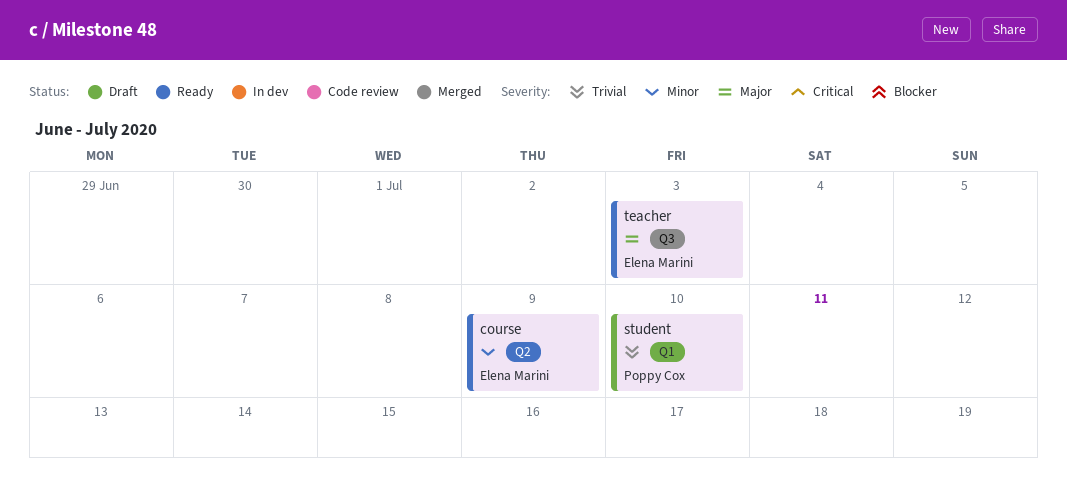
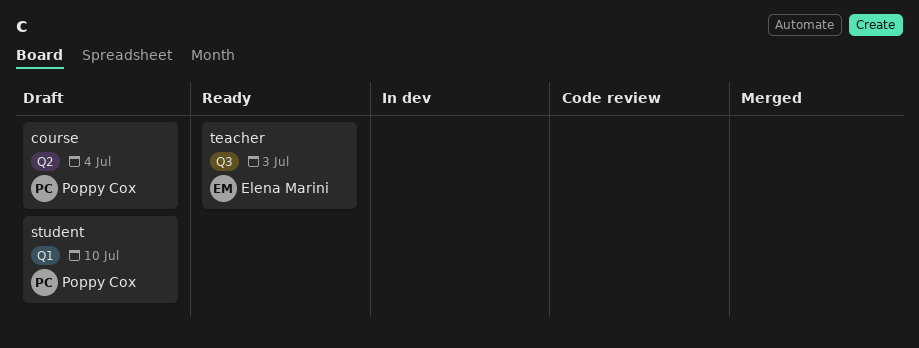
course, status: Ready -> Draft
course, owner: Elena Marini -> Poppy Cox
course, due: Jul 9 -> Jul 4

